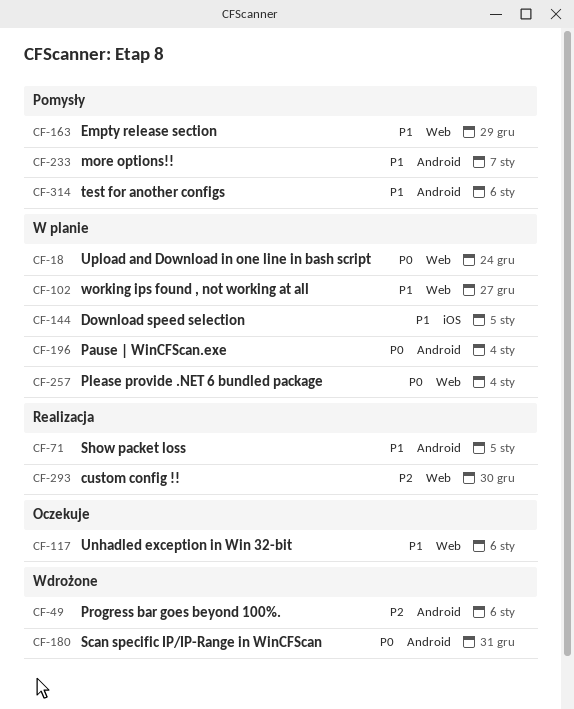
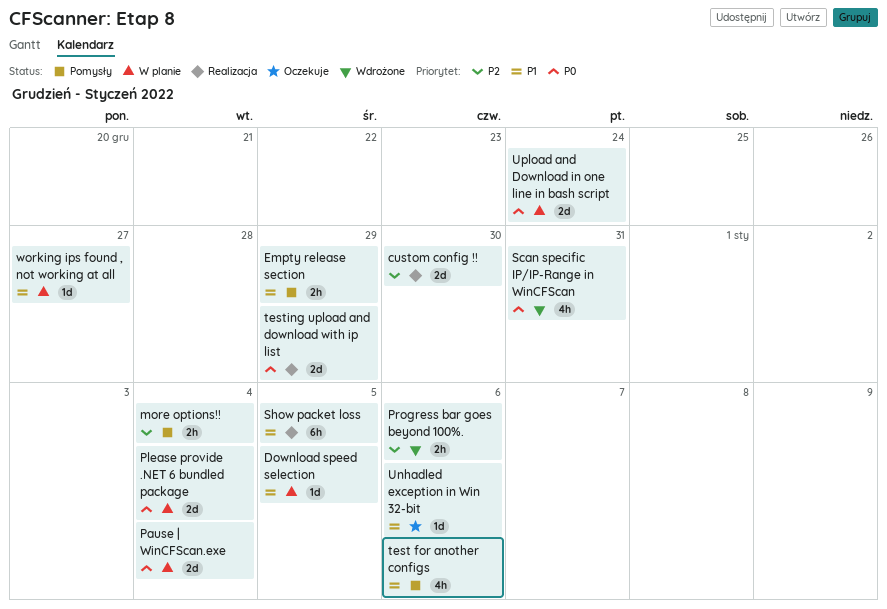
more options!!, priority: P1 -> P2
more options!!, due: Jan 7 -> Jan 4
testing upload and download with ip list: none -> present

